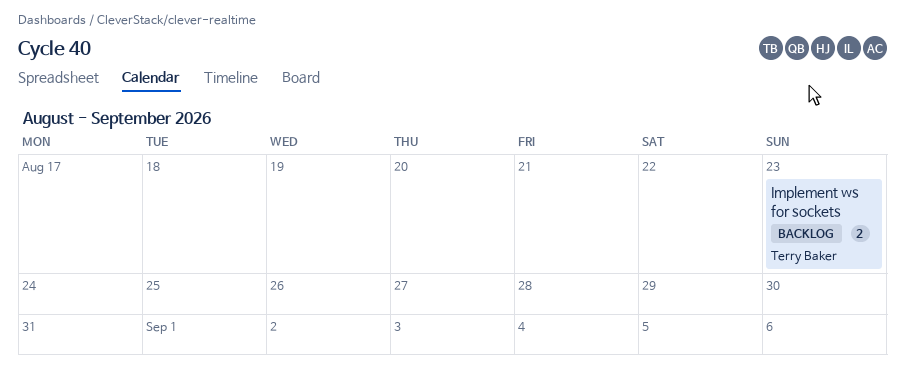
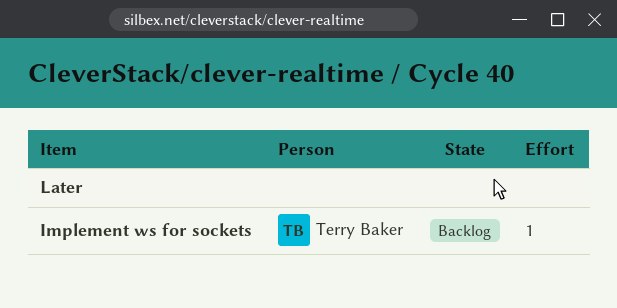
Implement ws for sockets, estimate: 2 -> 1

